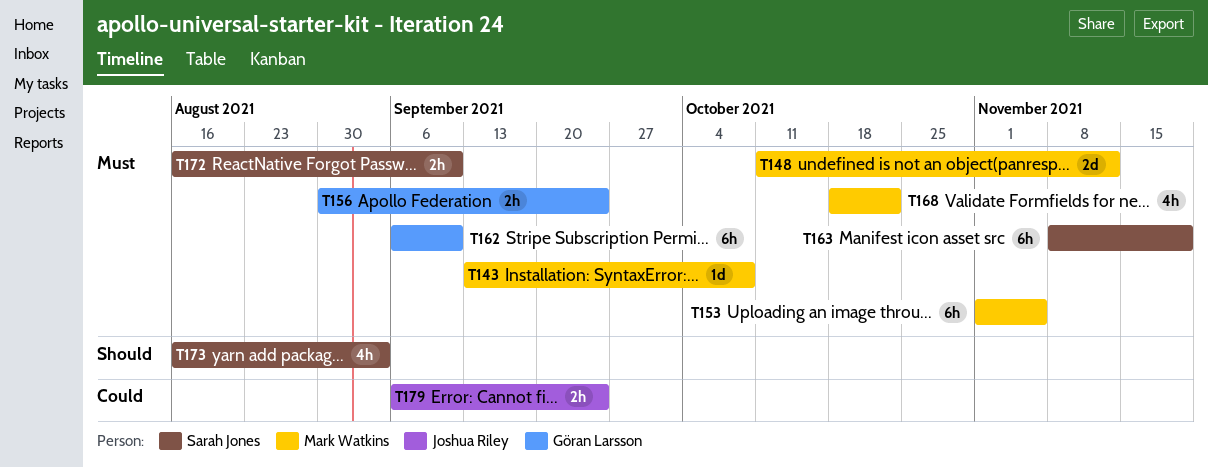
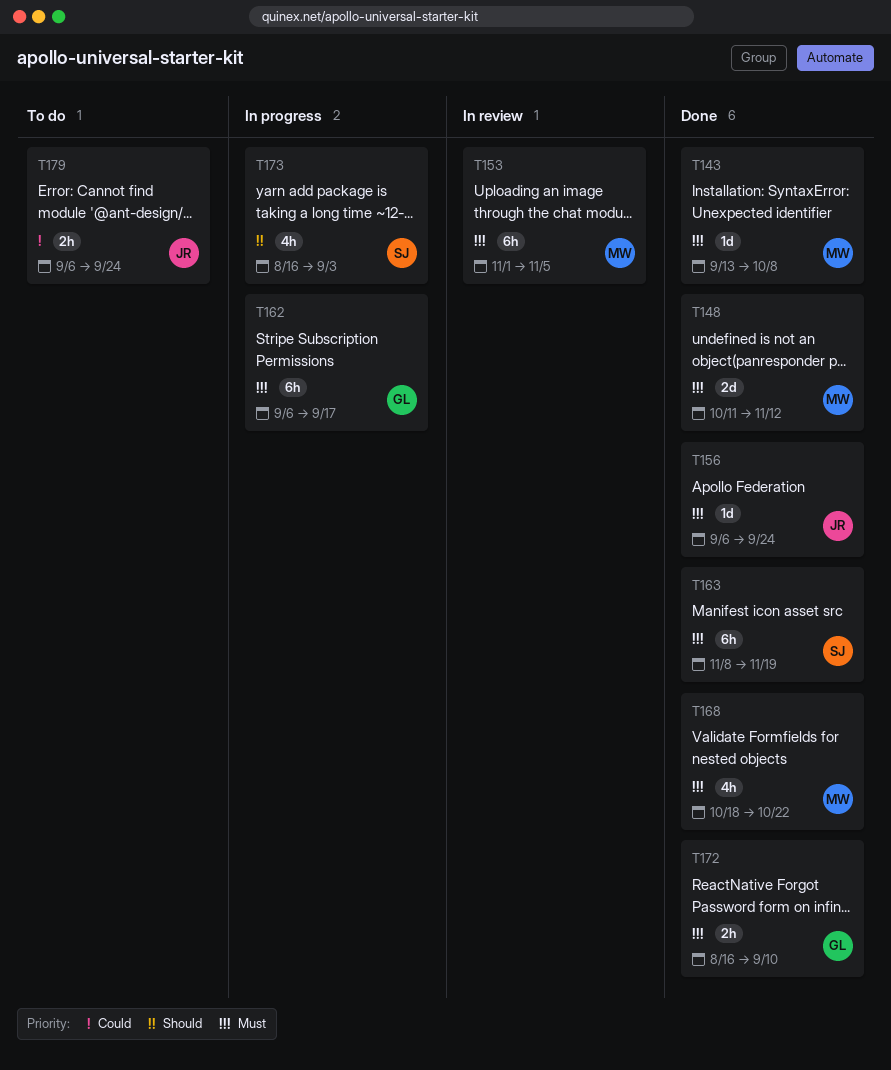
T156, owner: Göran Larsson -> Joshua Riley
T156, estimate: 2h -> 1d
T156, start: Aug 30 -> Sep 6
T162, due: Sep 10 -> Sep 17
T172, owner: Sarah Jones -> Göran Larsson

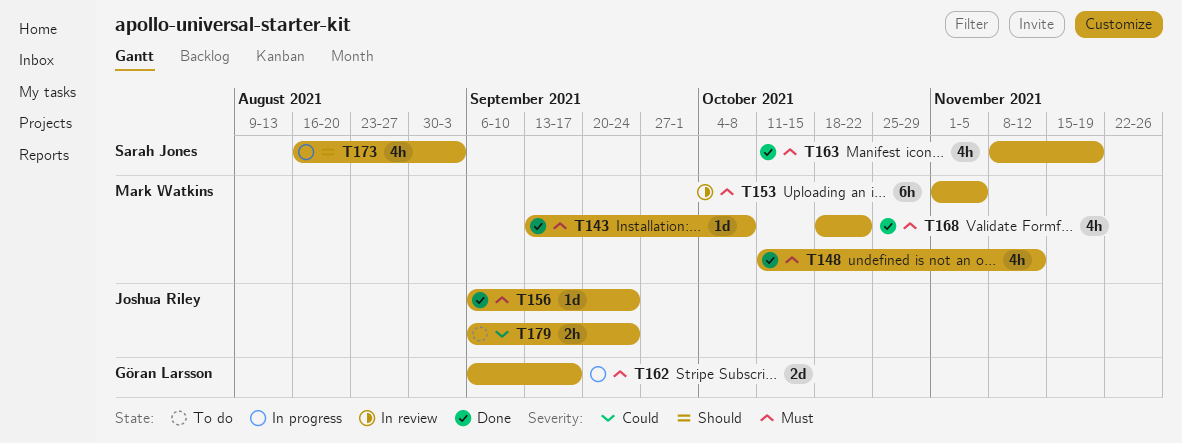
T148, estimate: 2d -> 4h
T162, estimate: 6h -> 2d
T163, estimate: 6h -> 4h
T172: present -> none

